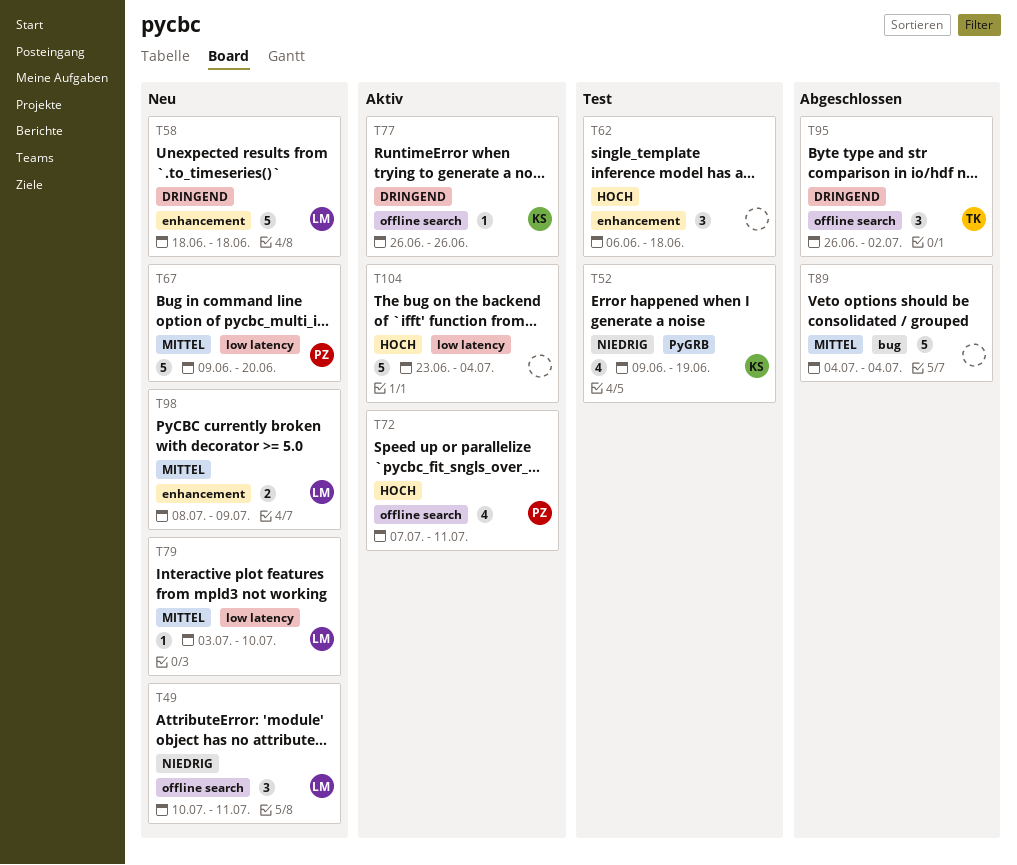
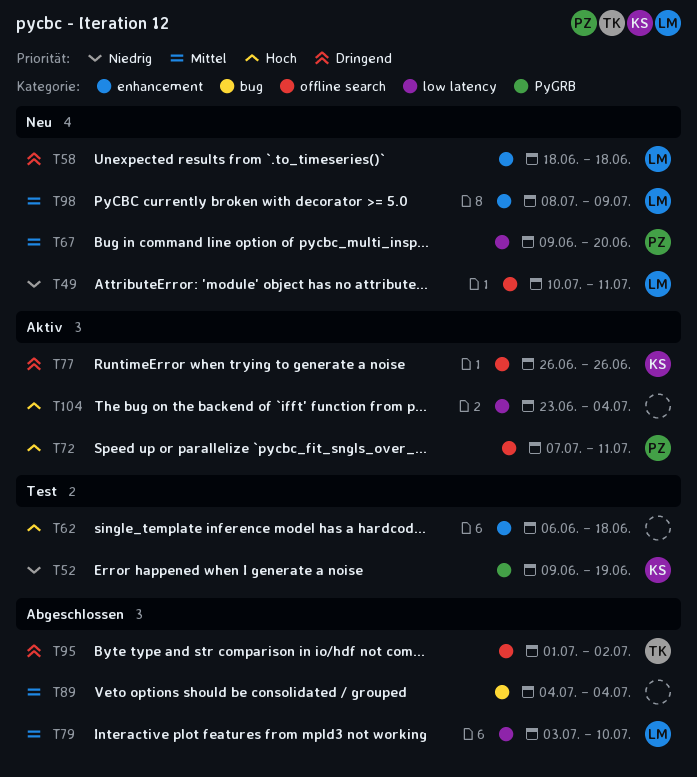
T79, status: Neu -> Abgeschlossen
T95, start: Jun 26 -> Jul 1

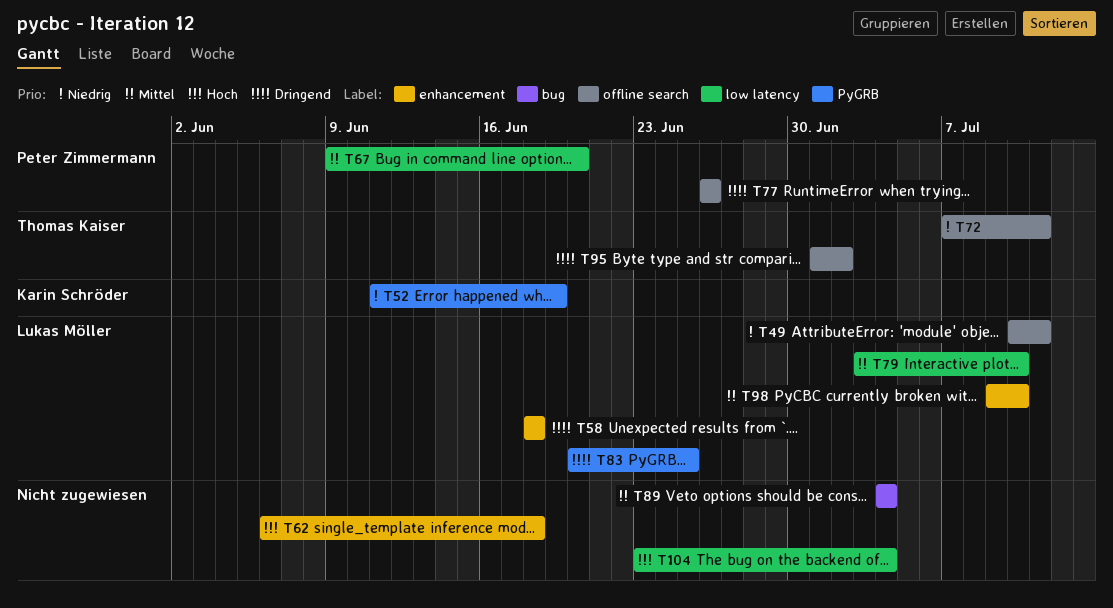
T52, start: Jun 9 -> Jun 11
T72, owner: Peter Zimmermann -> Thomas Kaiser
T72, priority: Hoch -> Niedrig
T77, owner: Karin Schröder -> Peter Zimmermann
T83: none -> present
T98, start: Jul 8 -> Jul 9
T98, due: Jul 9 -> Jul 10

